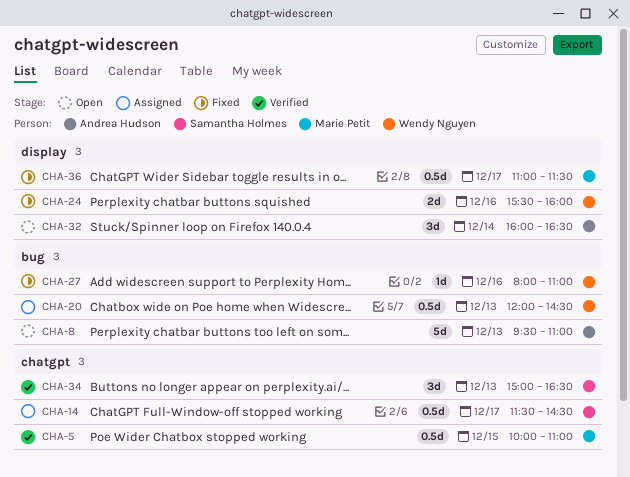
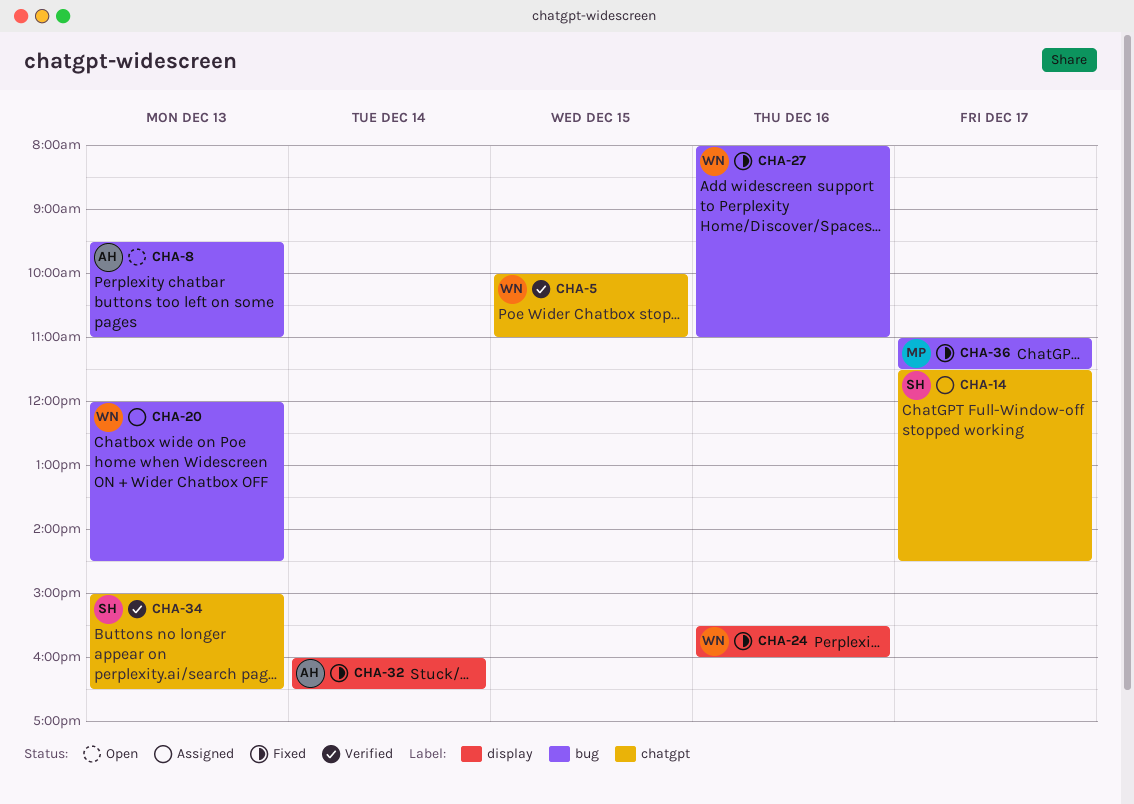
CHA-5, owner: Marie Petit -> Wendy Nguyen
CHA-32, status: Open -> Fixed
CHA-36, label: display -> bug

